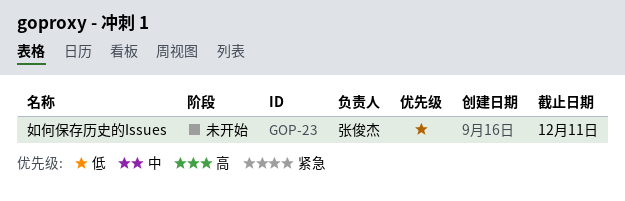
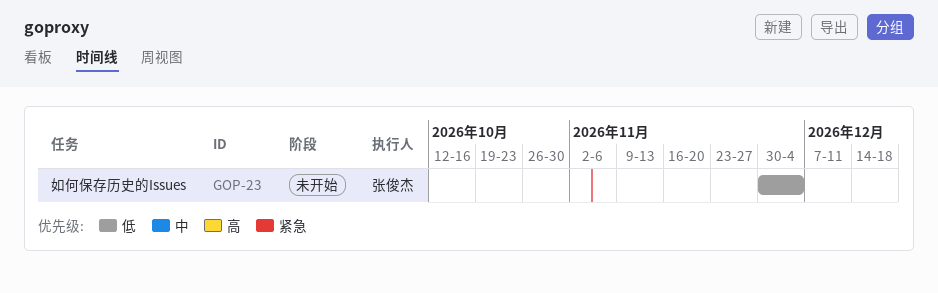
GOP-23, due: Dec 11 -> Dec 4

